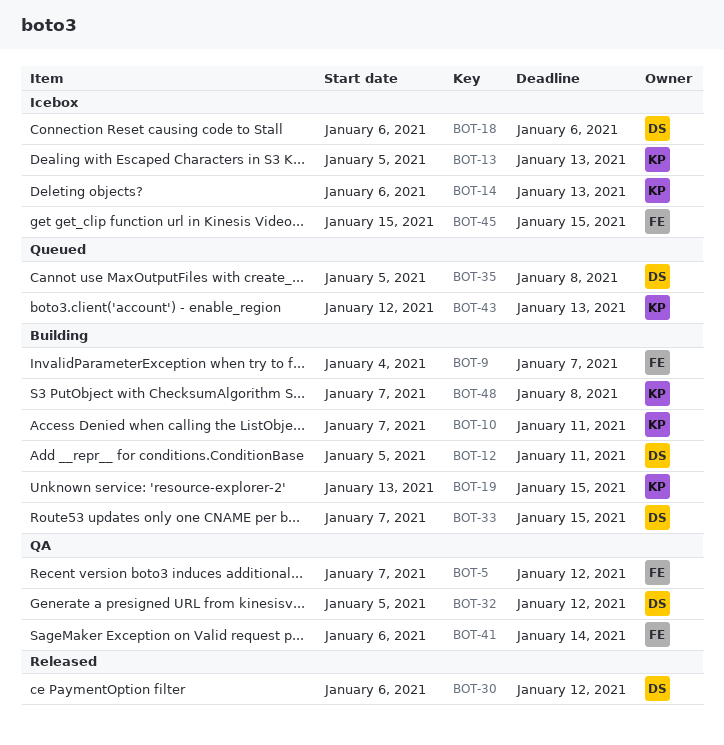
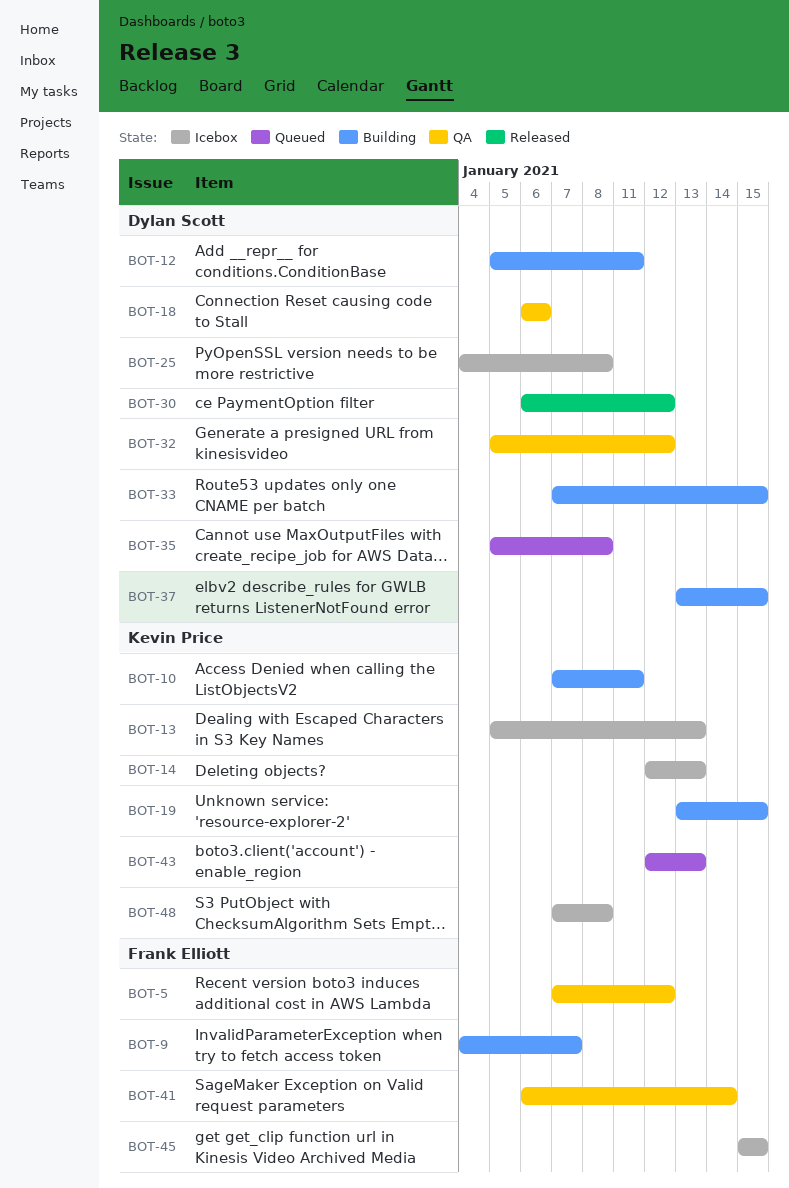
BOT-14, start: Jan 6 -> Jan 12
BOT-18, status: Icebox -> QA
BOT-25: none -> present
BOT-37: none -> present
BOT-48, status: Building -> Icebox

